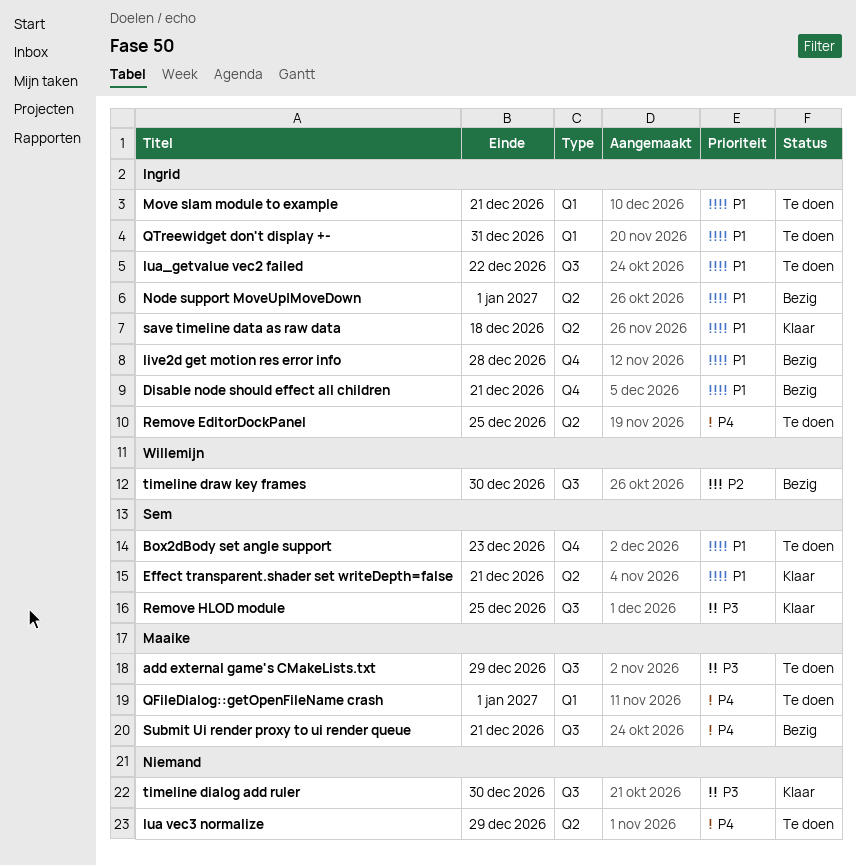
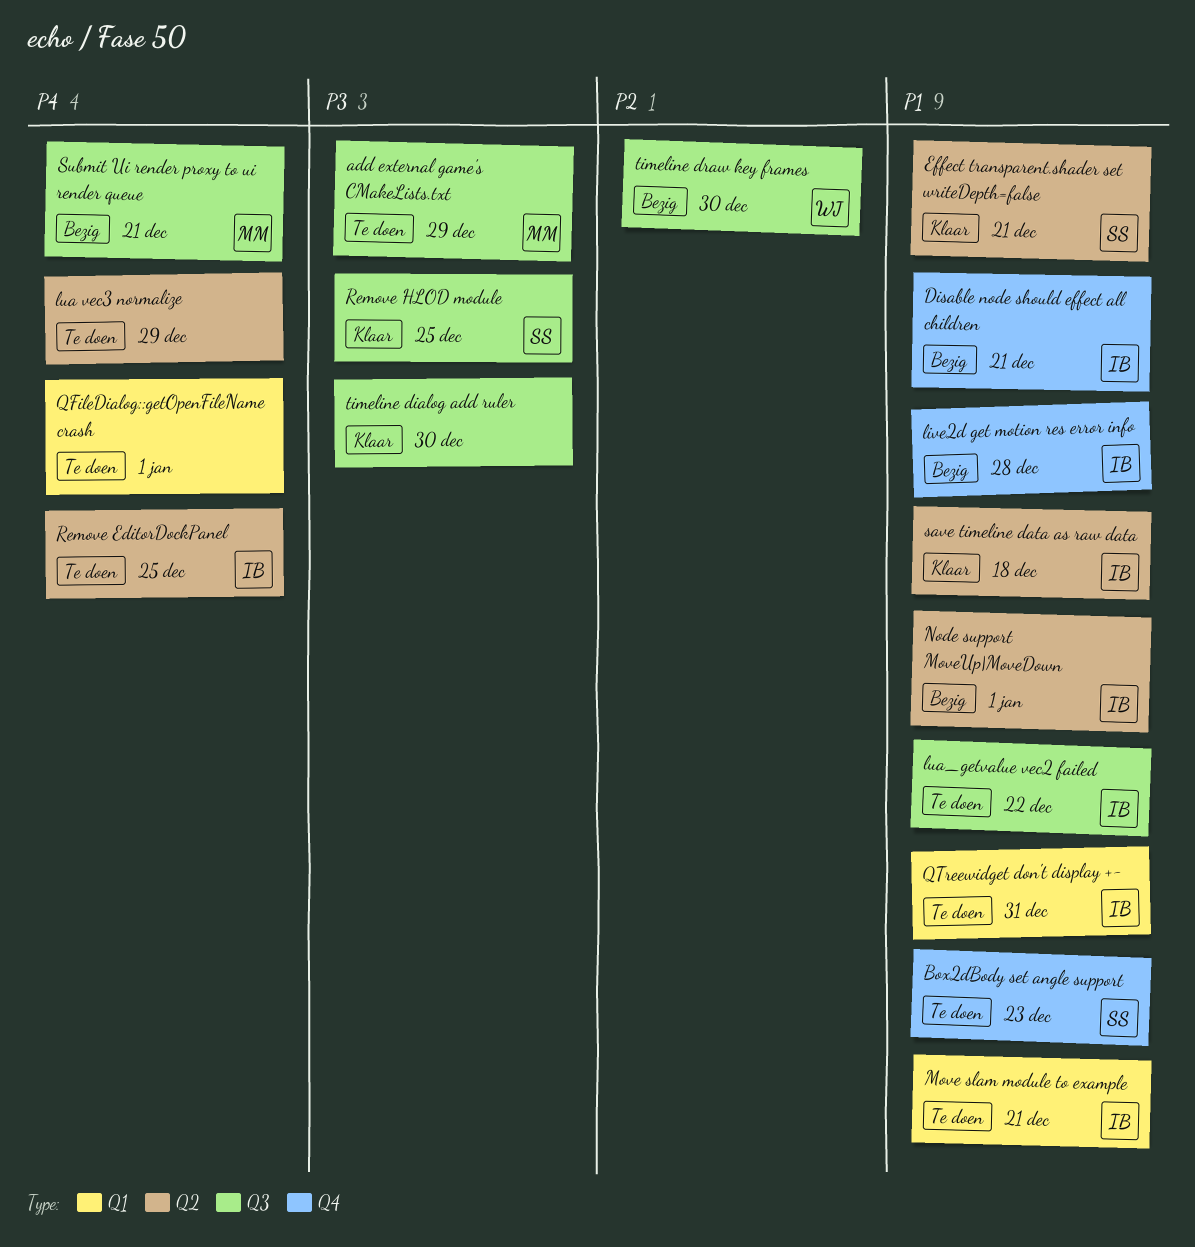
QFileDialog::getOpenFileName crash, owner: Maaike -> none

